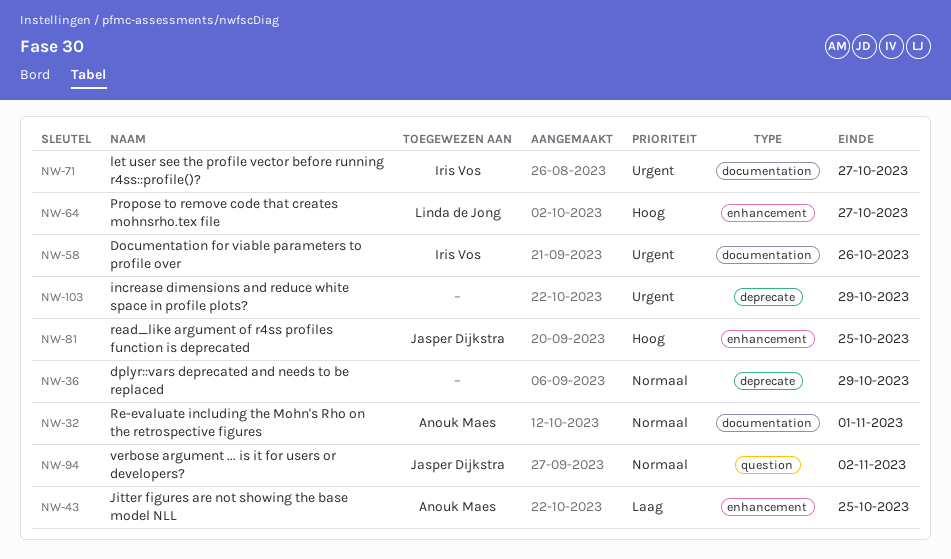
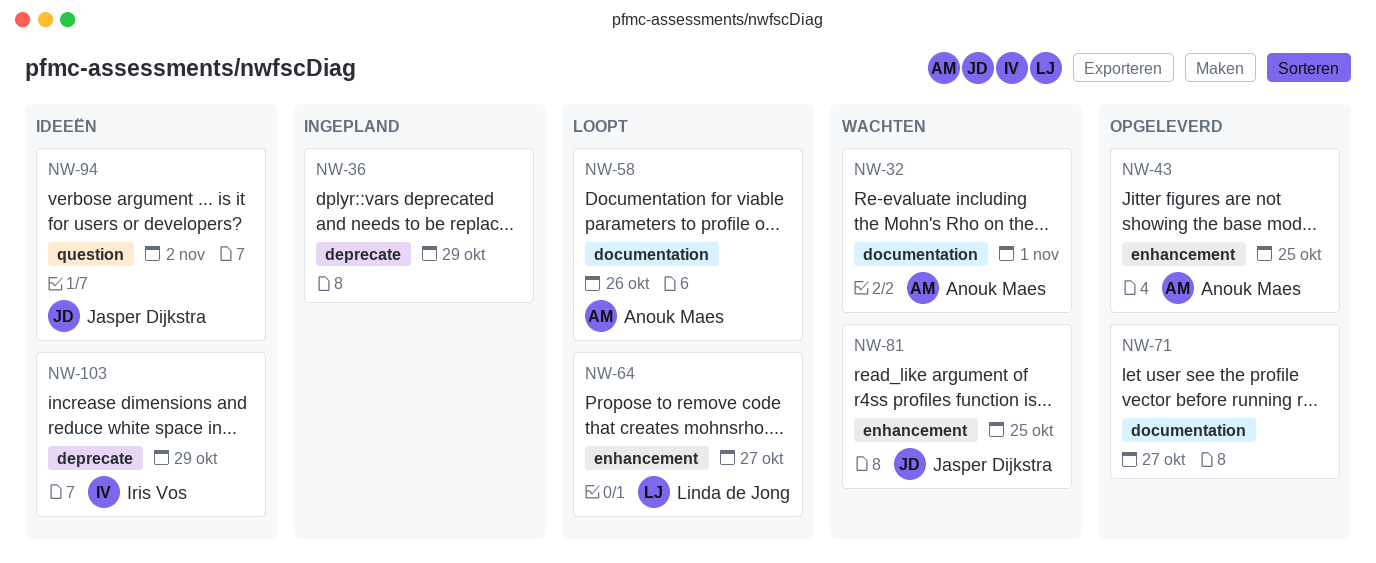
NW-58, owner: Iris Vos -> Anouk Maes
NW-71, owner: Iris Vos -> none
NW-103, owner: none -> Iris Vos

